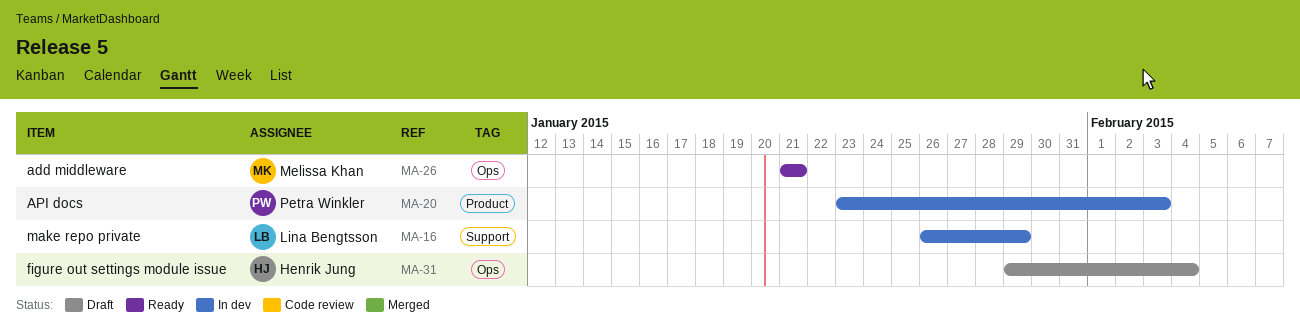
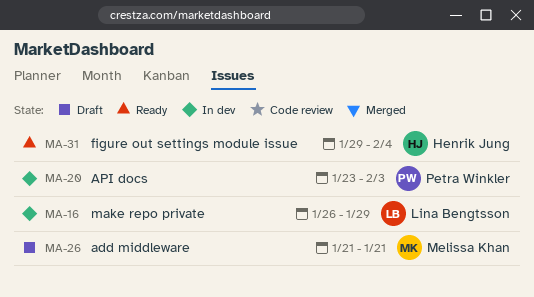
MA-26, status: Ready -> Draft
MA-31, status: Draft -> Ready

